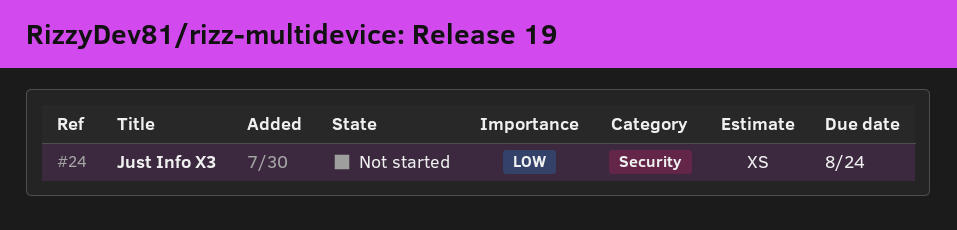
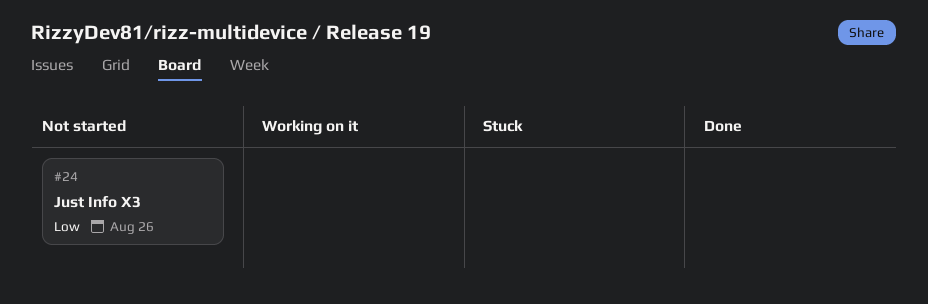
#24, due: Aug 24 -> Aug 26

